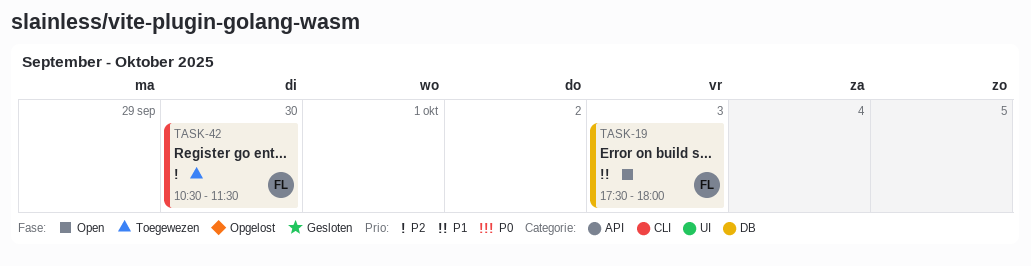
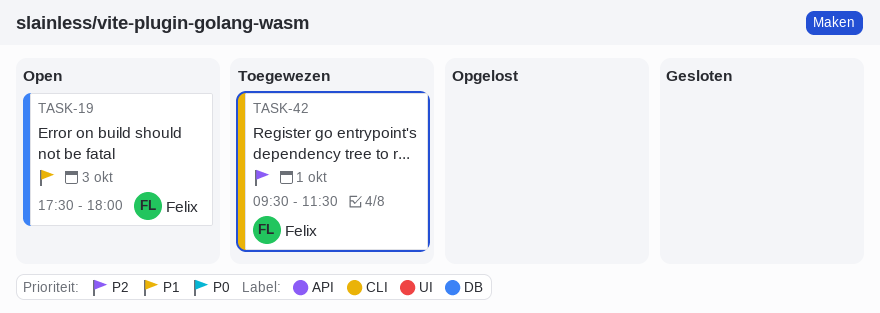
TASK-42, day: Sep 30 -> Oct 1
TASK-42, begins: 10:30 -> 09:30

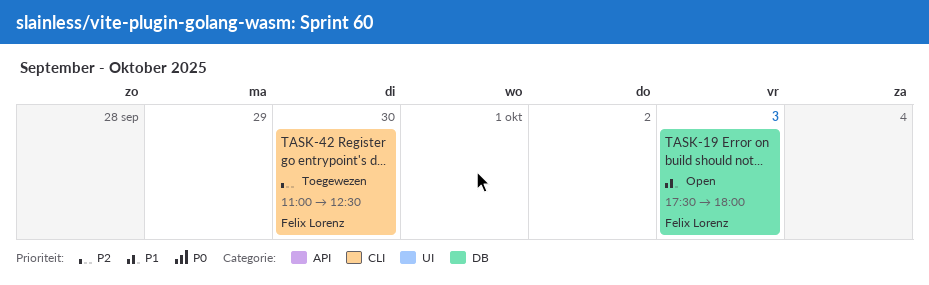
TASK-42, day: Oct 1 -> Sep 30
TASK-42, begins: 09:30 -> 11:00
TASK-42, ends: 11:30 -> 12:30

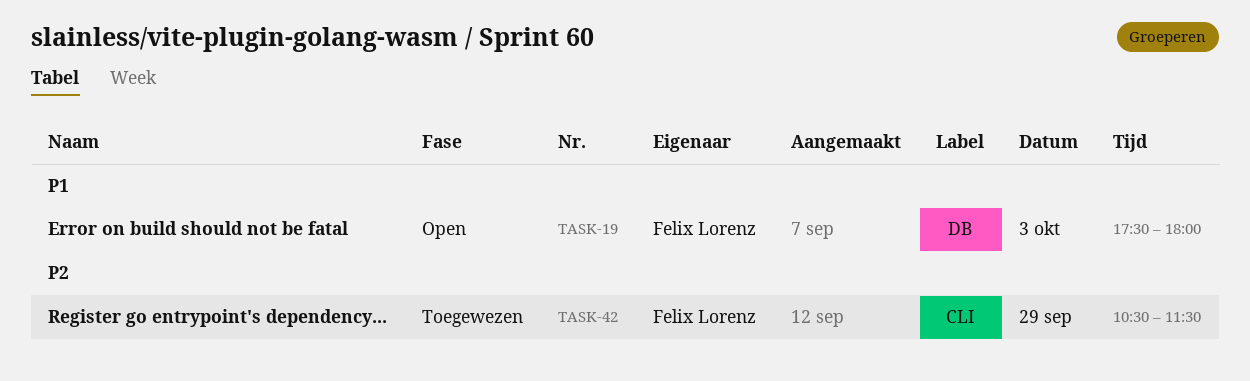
TASK-42, day: Sep 30 -> Sep 29
TASK-42, begins: 11:00 -> 10:30
TASK-42, ends: 12:30 -> 11:30

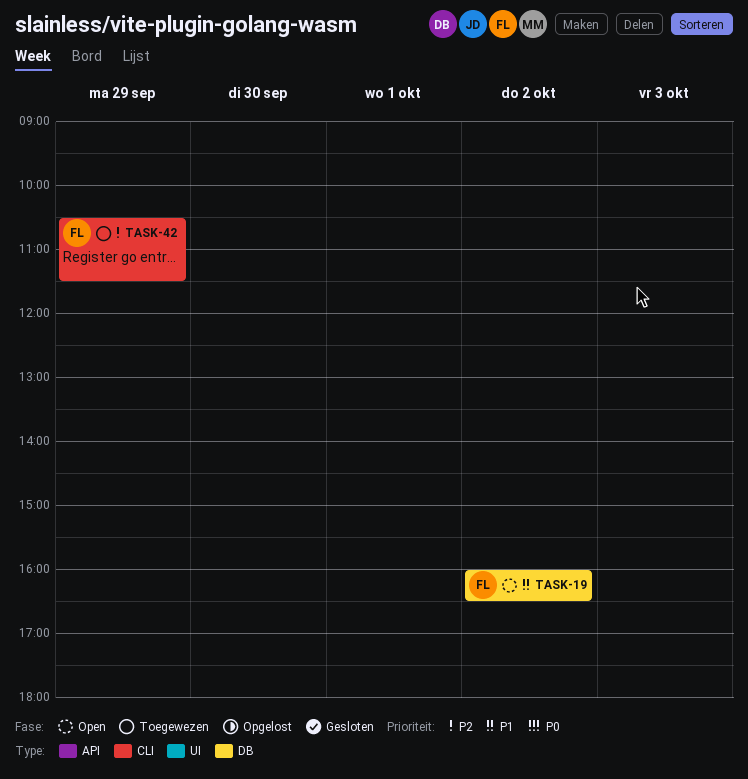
TASK-19, day: Oct 3 -> Oct 2
TASK-19, begins: 17:30 -> 16:00
TASK-19, ends: 18:00 -> 16:30

